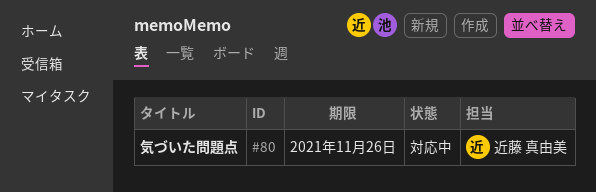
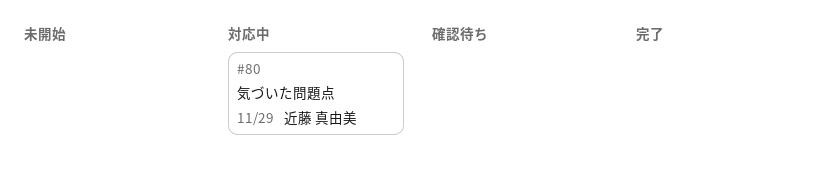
#80, due: Nov 26 -> Nov 29

